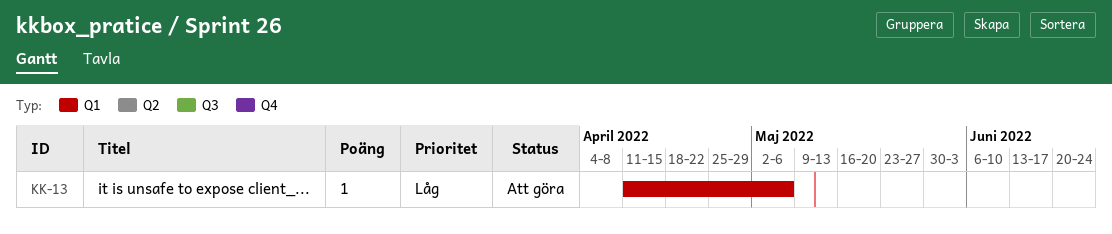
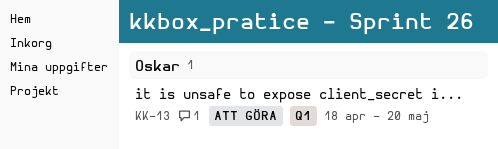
KK-13, start: Apr 11 -> Apr 18
KK-13, due: May 6 -> May 20

